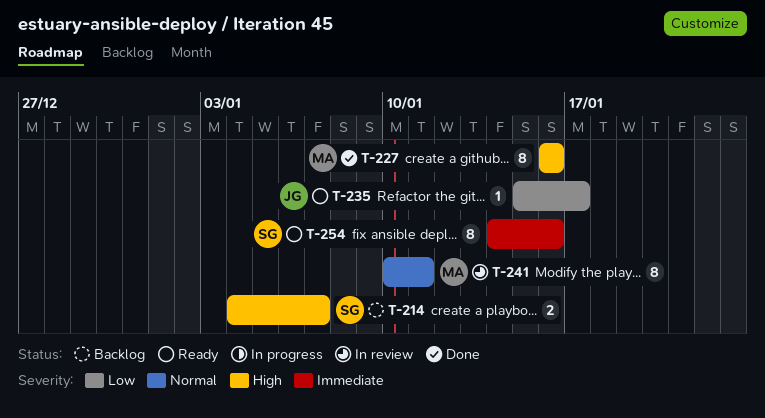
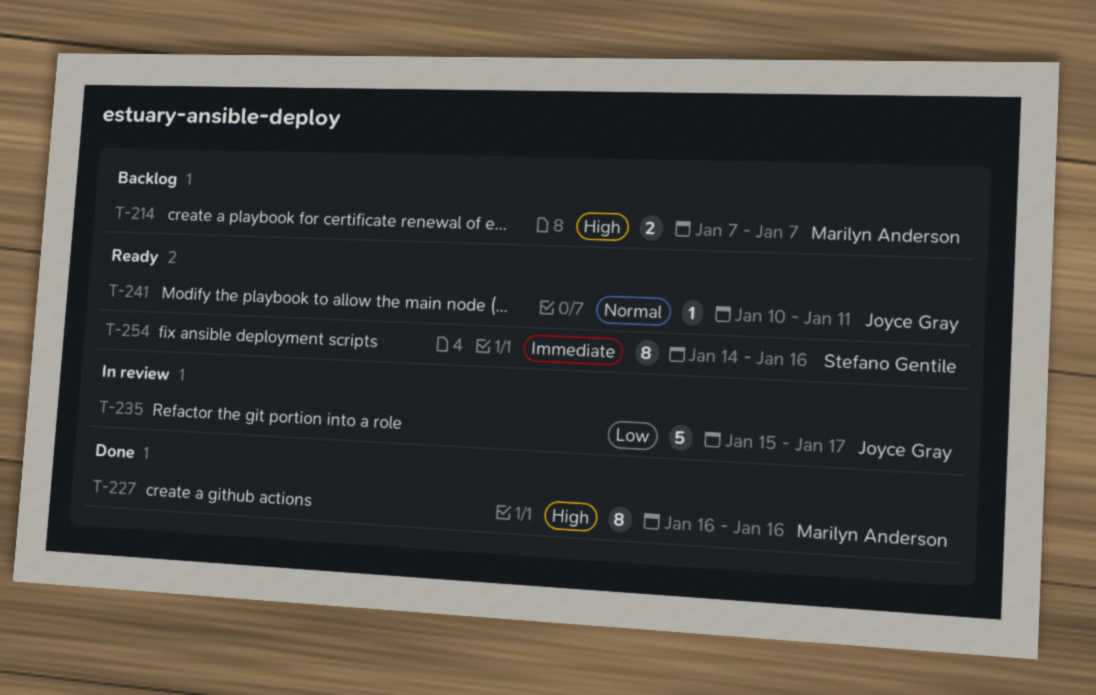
T-214, owner: Stefano Gentile -> Marilyn Anderson
T-214, start: Jan 4 -> Jan 7
T-235, status: Ready -> In review
T-235, estimate: 1 -> 5
T-241, status: In review -> Ready
T-241, owner: Marilyn Anderson -> Joyce Gray
T-241, estimate: 8 -> 1

